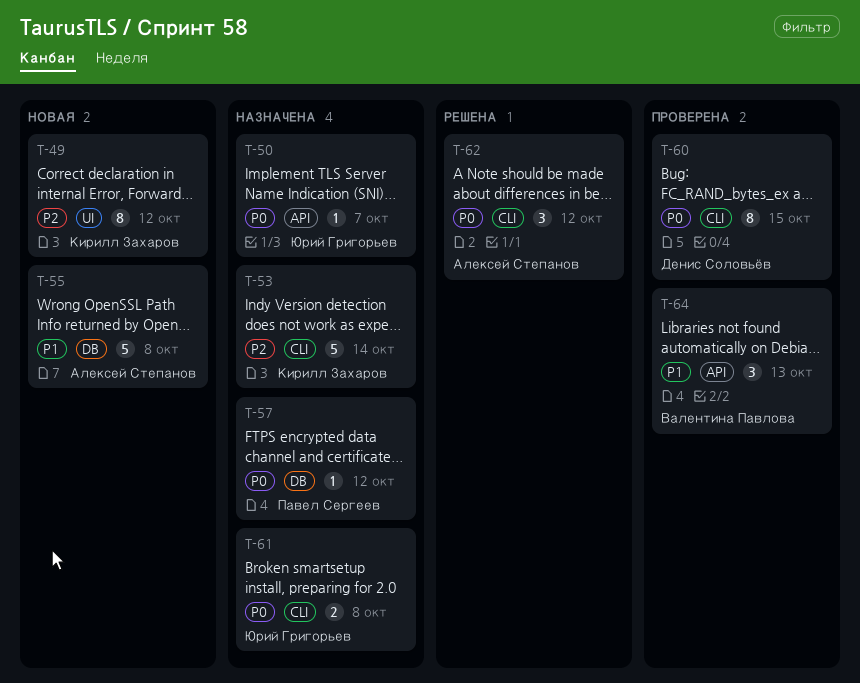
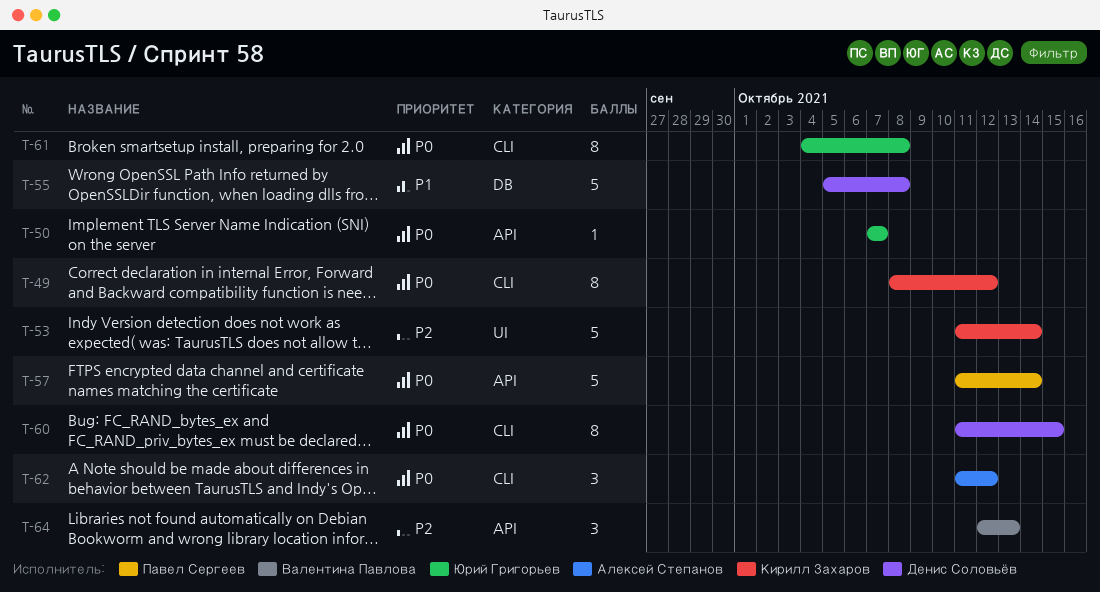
T-49, priority: P2 -> P0
T-49, label: UI -> CLI
T-53, label: CLI -> UI
T-55, owner: Алексей Степанов -> Денис Соловьёв
T-57, label: DB -> API
T-57, estimate: 1 -> 5
T-57, due: Oct 12 -> Oct 14
T-61, estimate: 2 -> 8
T-64, priority: P1 -> P2

